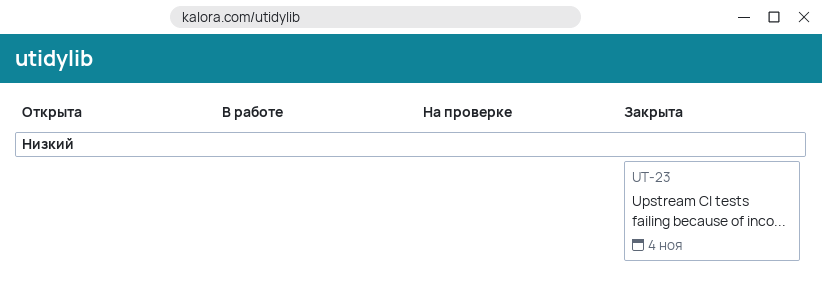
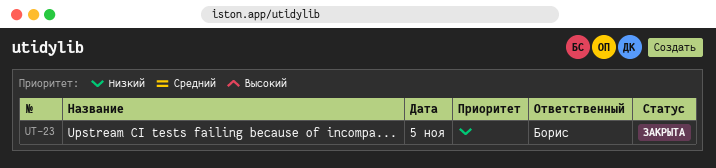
UT-23, day: Nov 4 -> Nov 5

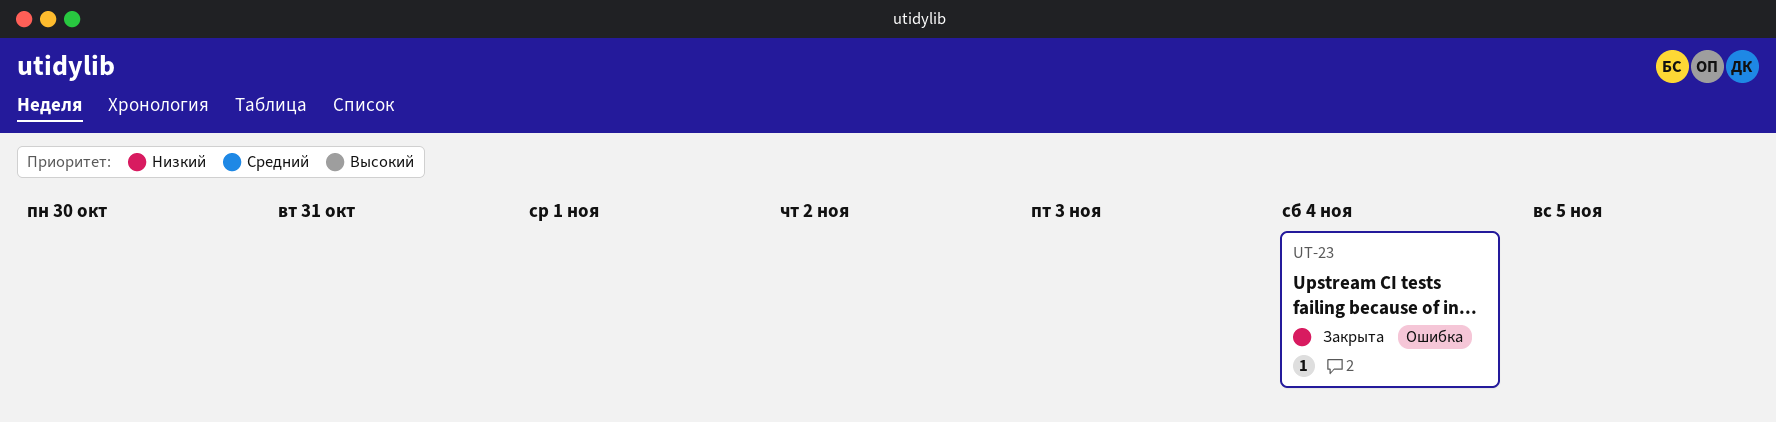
UT-23, day: Nov 5 -> Nov 4

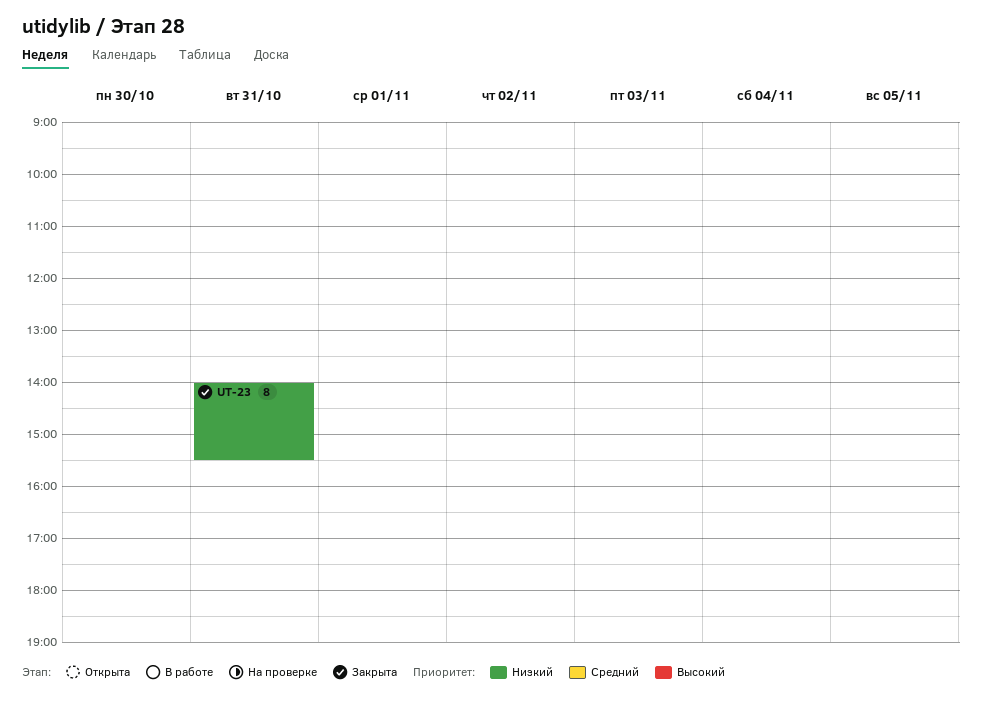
UT-23, estimate: 1 -> 8
UT-23, day: Nov 4 -> Oct 31

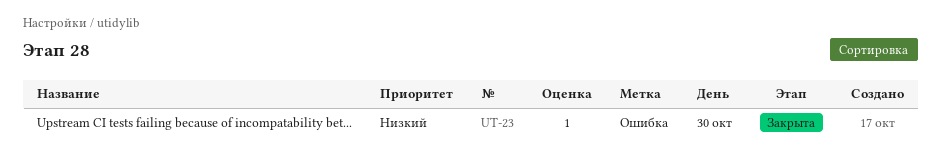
UT-23, estimate: 8 -> 1
UT-23, day: Oct 31 -> Oct 30

